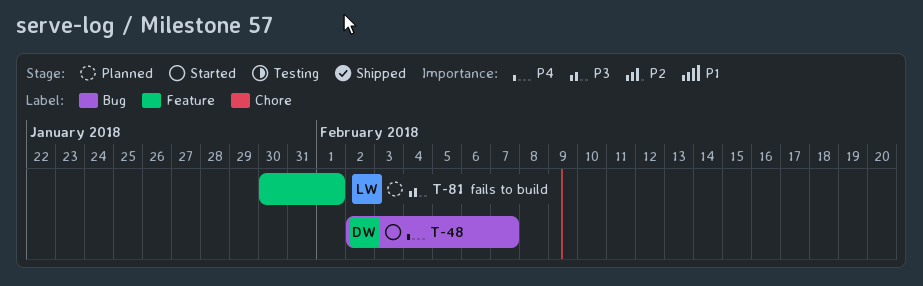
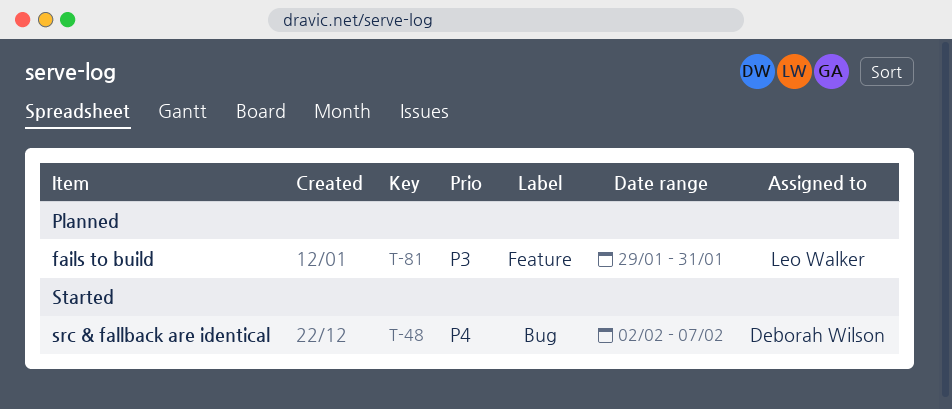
T-81, start: Jan 30 -> Jan 29
T-81, due: Feb 1 -> Jan 31

